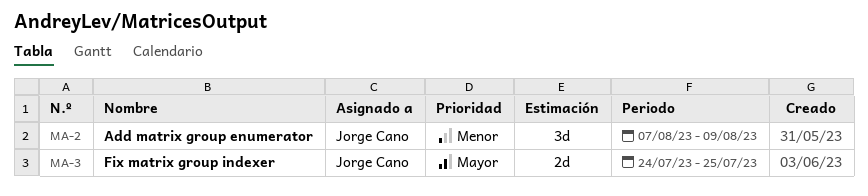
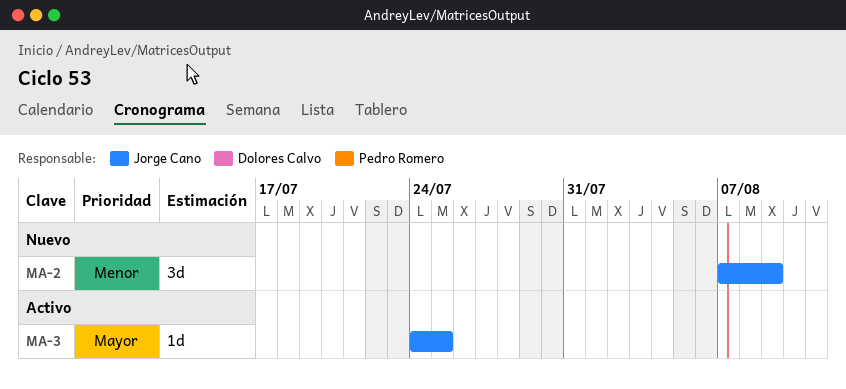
MA-3, estimate: 2d -> 1d

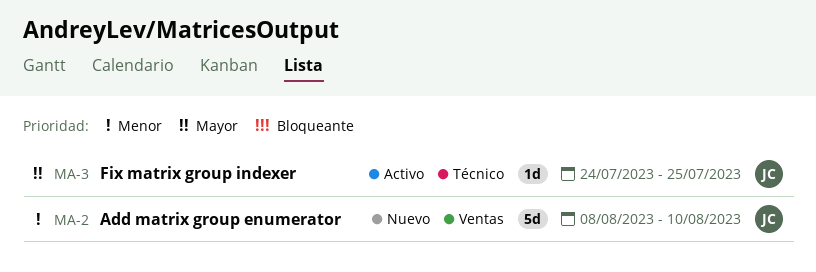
MA-2, estimate: 3d -> 5d
MA-2, start: Aug 7 -> Aug 8
MA-2, due: Aug 9 -> Aug 10

